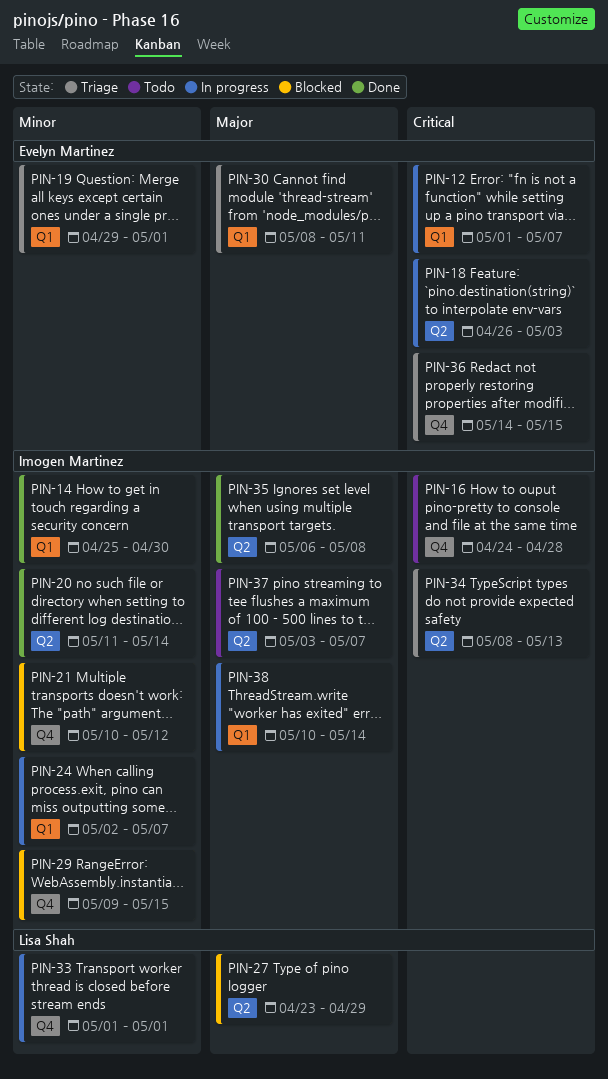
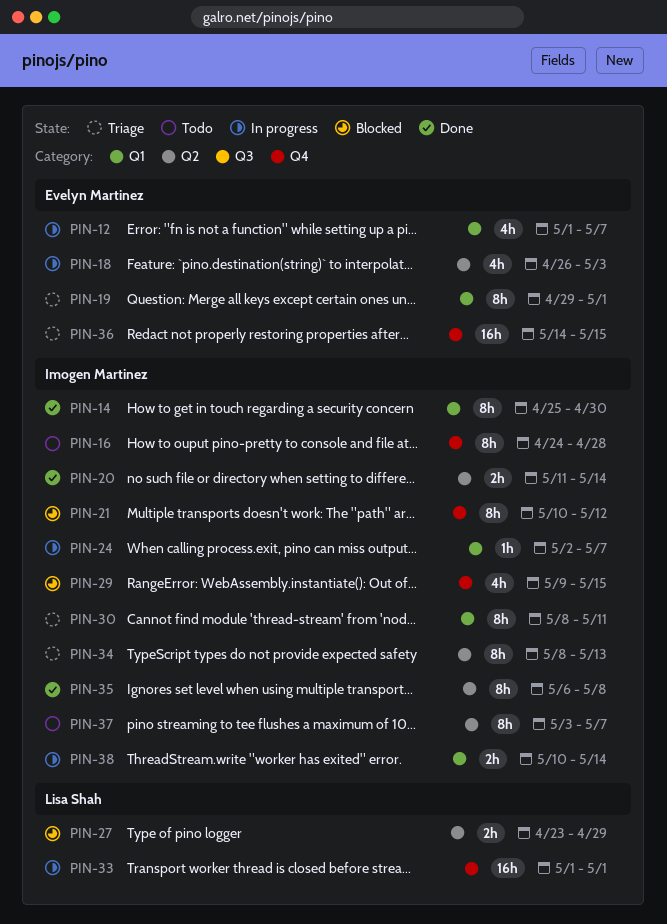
PIN-30, owner: Evelyn Martinez -> Imogen Martinez

